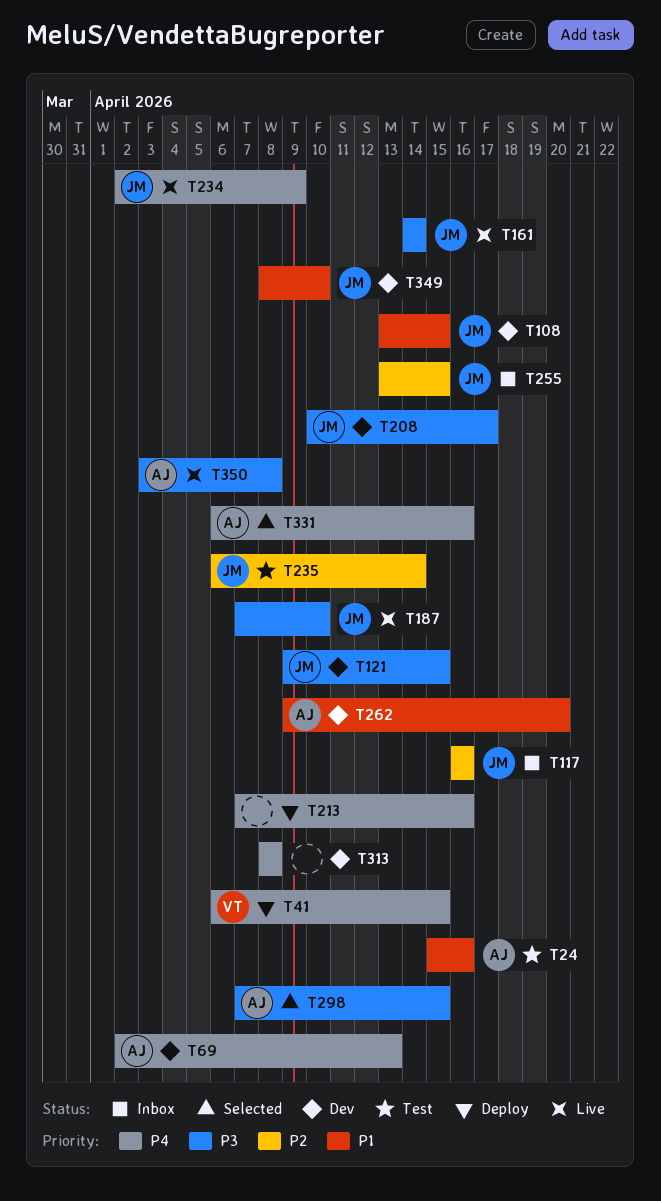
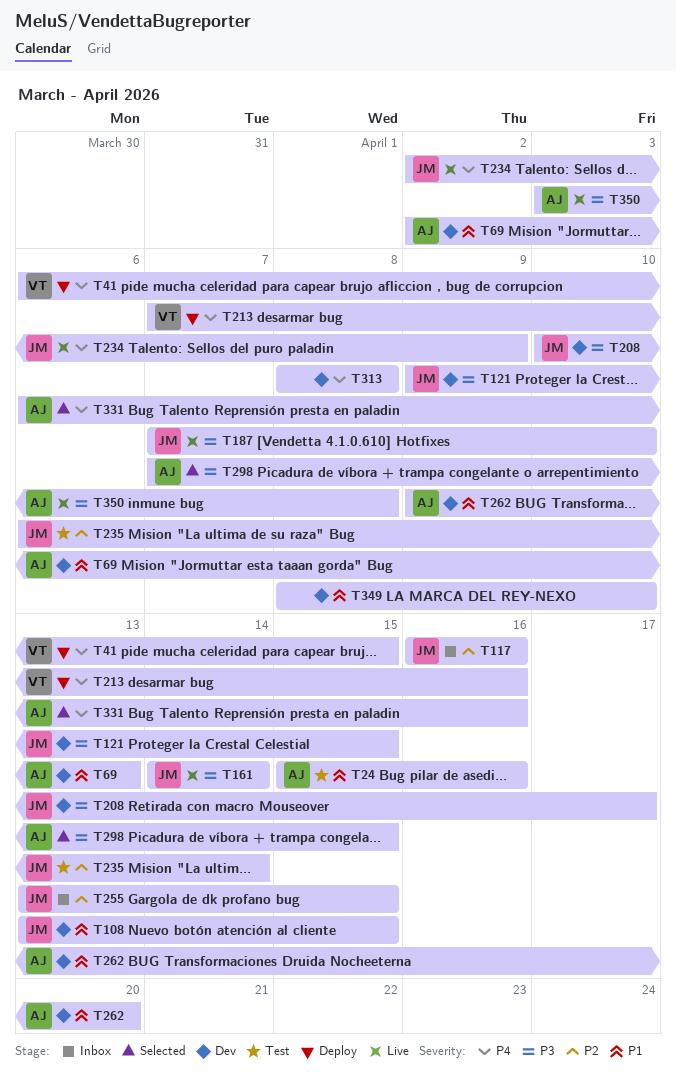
T69, priority: P4 -> P1
T213, owner: none -> VT
T349, owner: JM -> none

